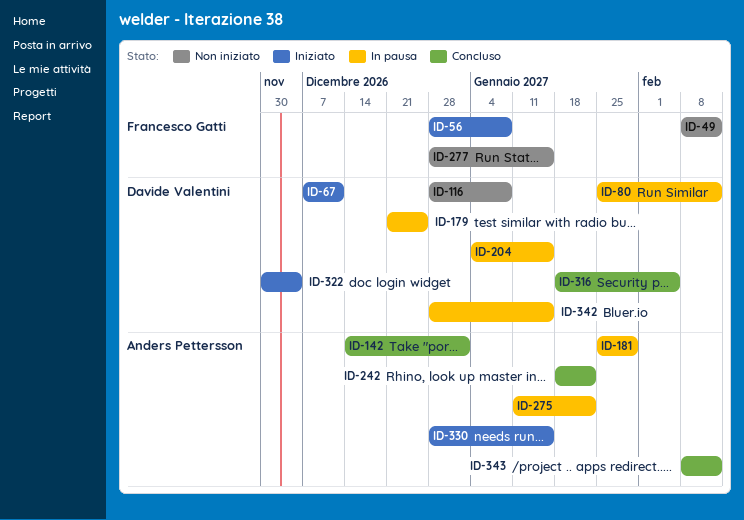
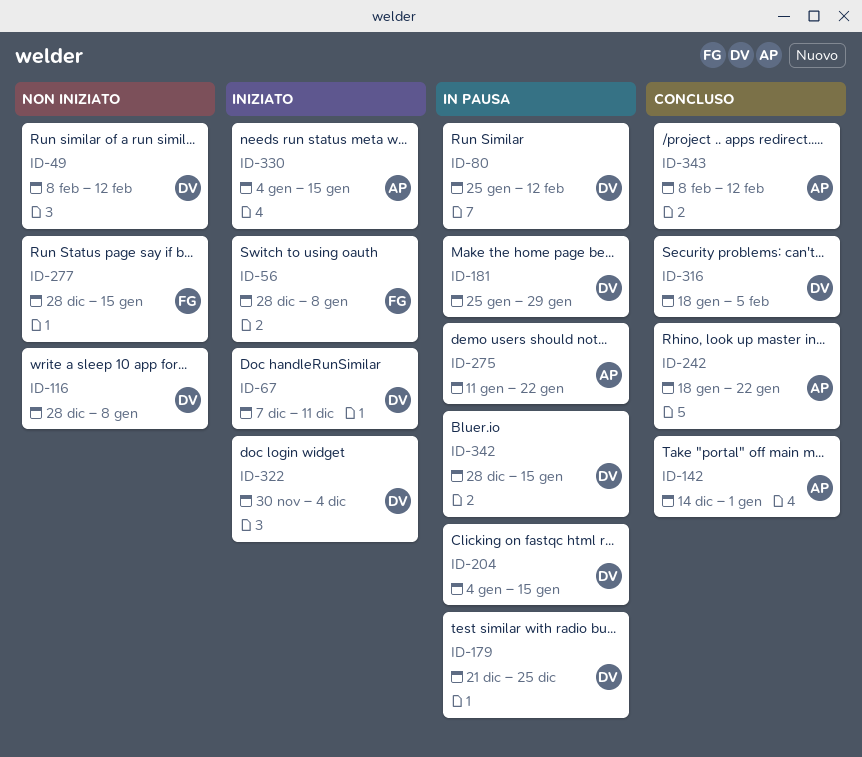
ID-49, owner: Francesco Gatti -> Davide Valentini
ID-181, owner: Anders Pettersson -> Davide Valentini
ID-330, start: Dec 28 -> Jan 4

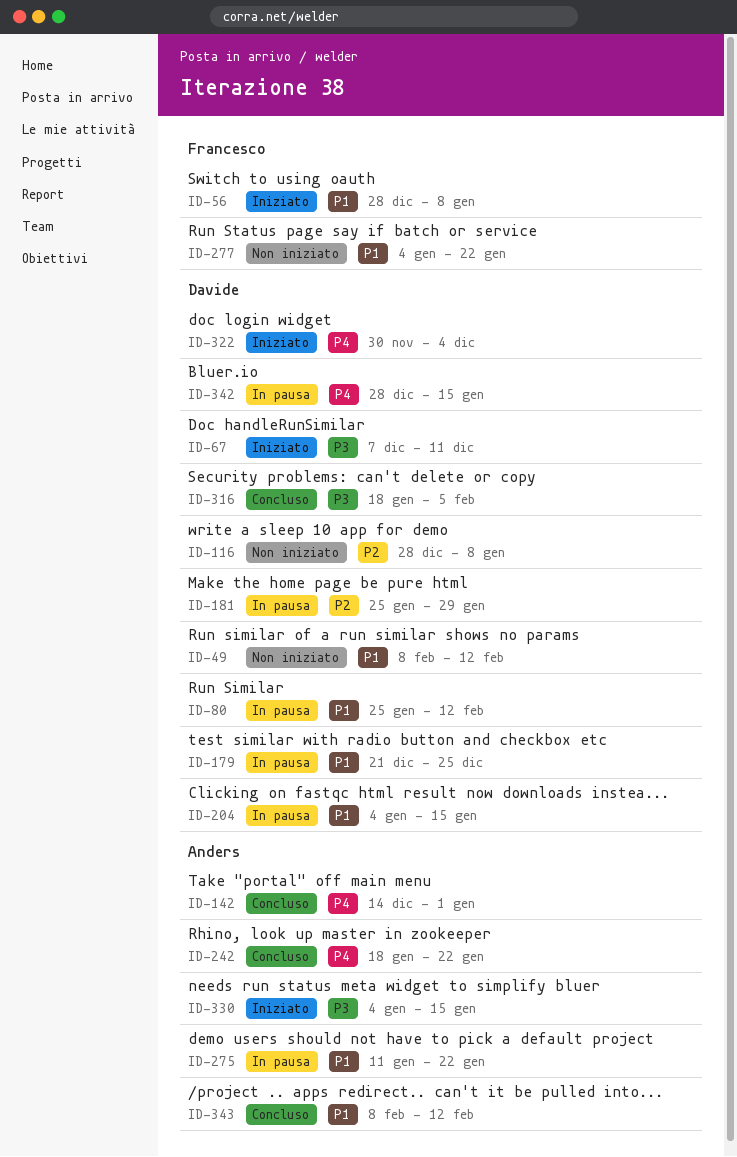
ID-277, start: Dec 28 -> Jan 4
ID-277, due: Jan 15 -> Jan 22

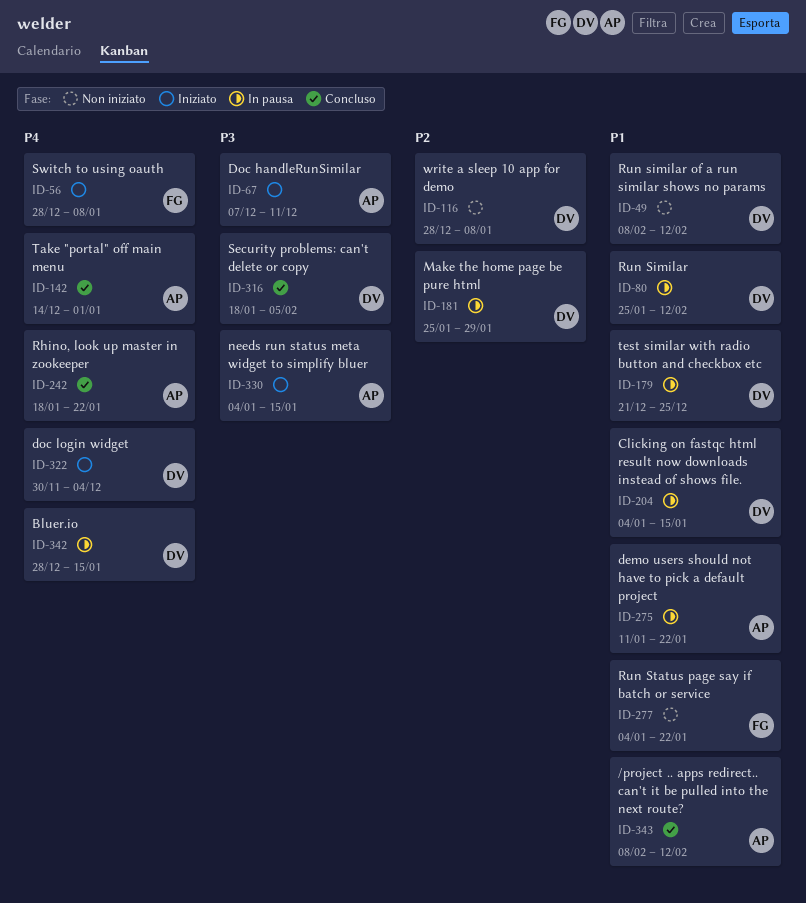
ID-56, priority: P1 -> P4
ID-67, owner: Davide -> Anders

